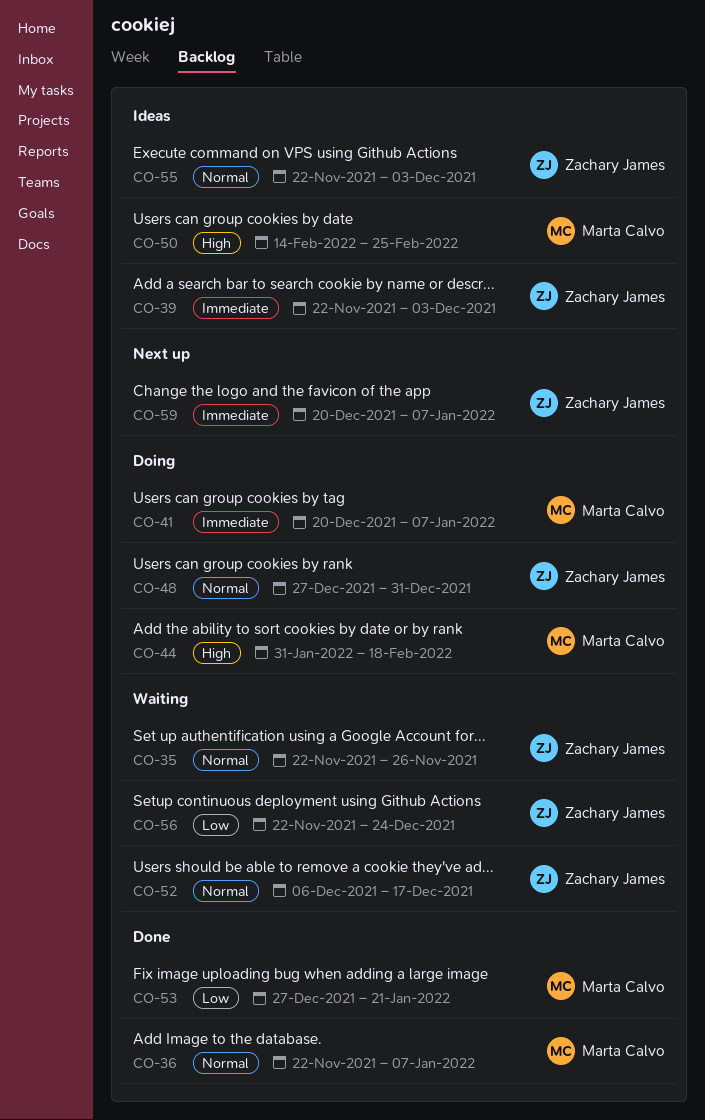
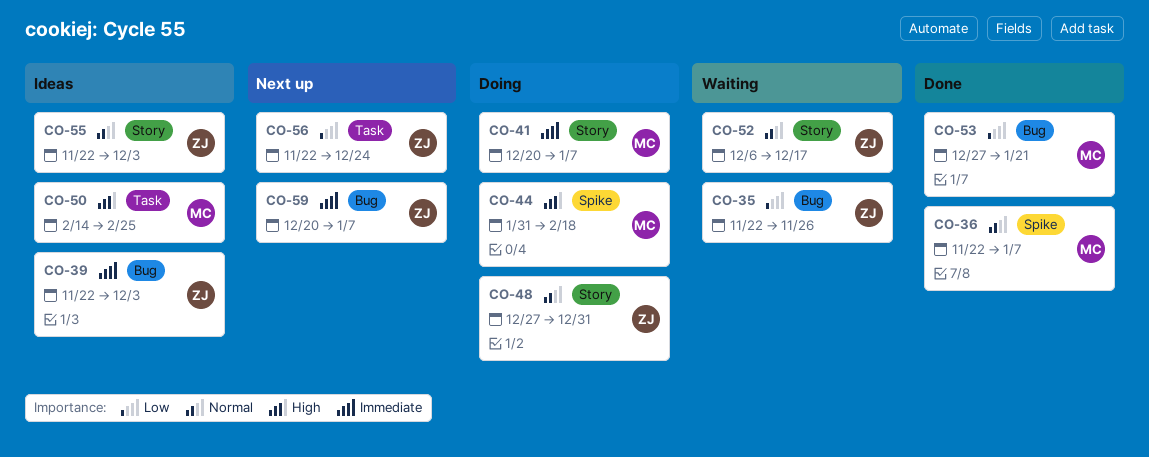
CO-35, priority: Normal -> Low
CO-56, status: Waiting -> Next up

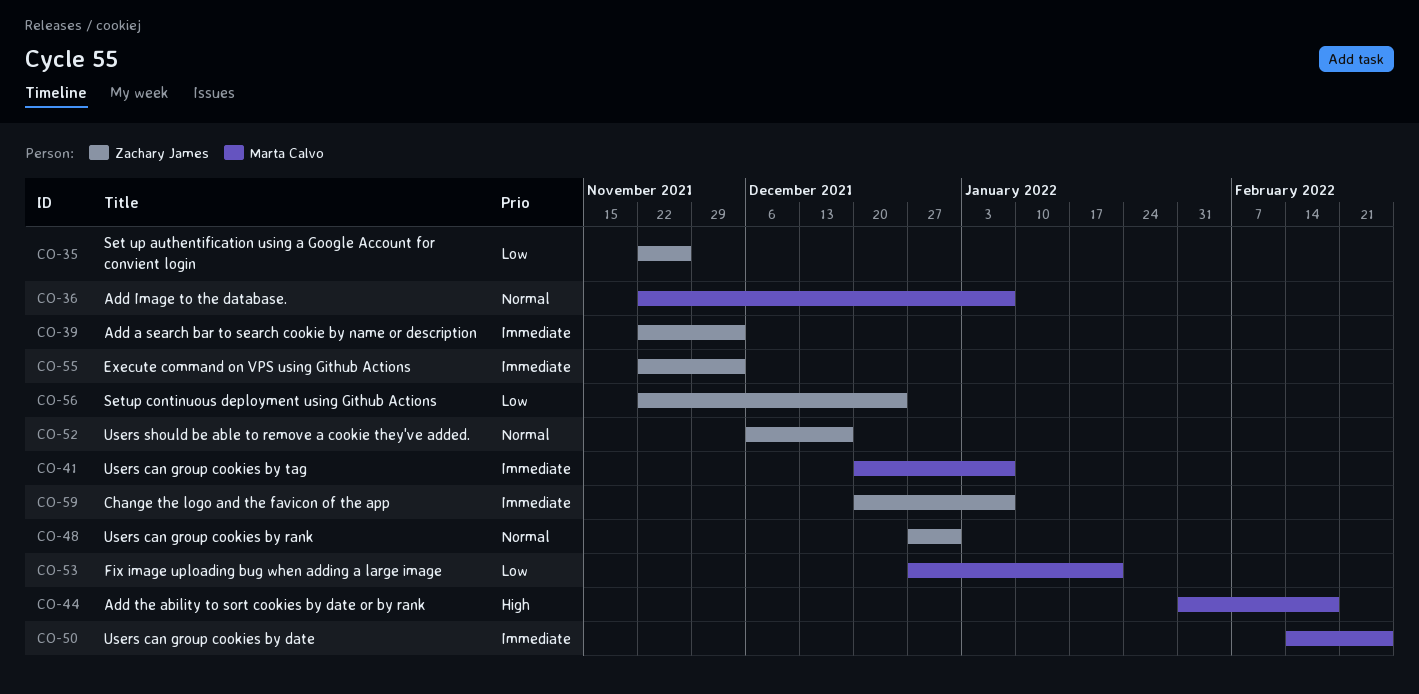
CO-50, priority: High -> Immediate
CO-55, priority: Normal -> Immediate

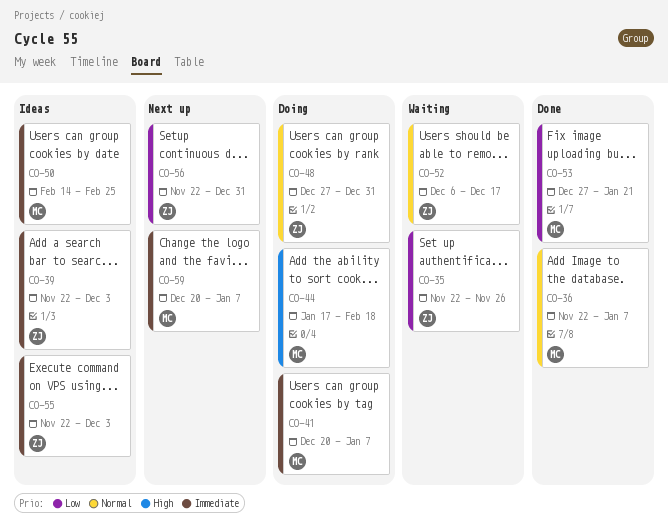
CO-44, start: Jan 31 -> Jan 17
CO-56, due: Dec 24 -> Dec 31
CO-59, owner: Zachary James -> Marta Calvo

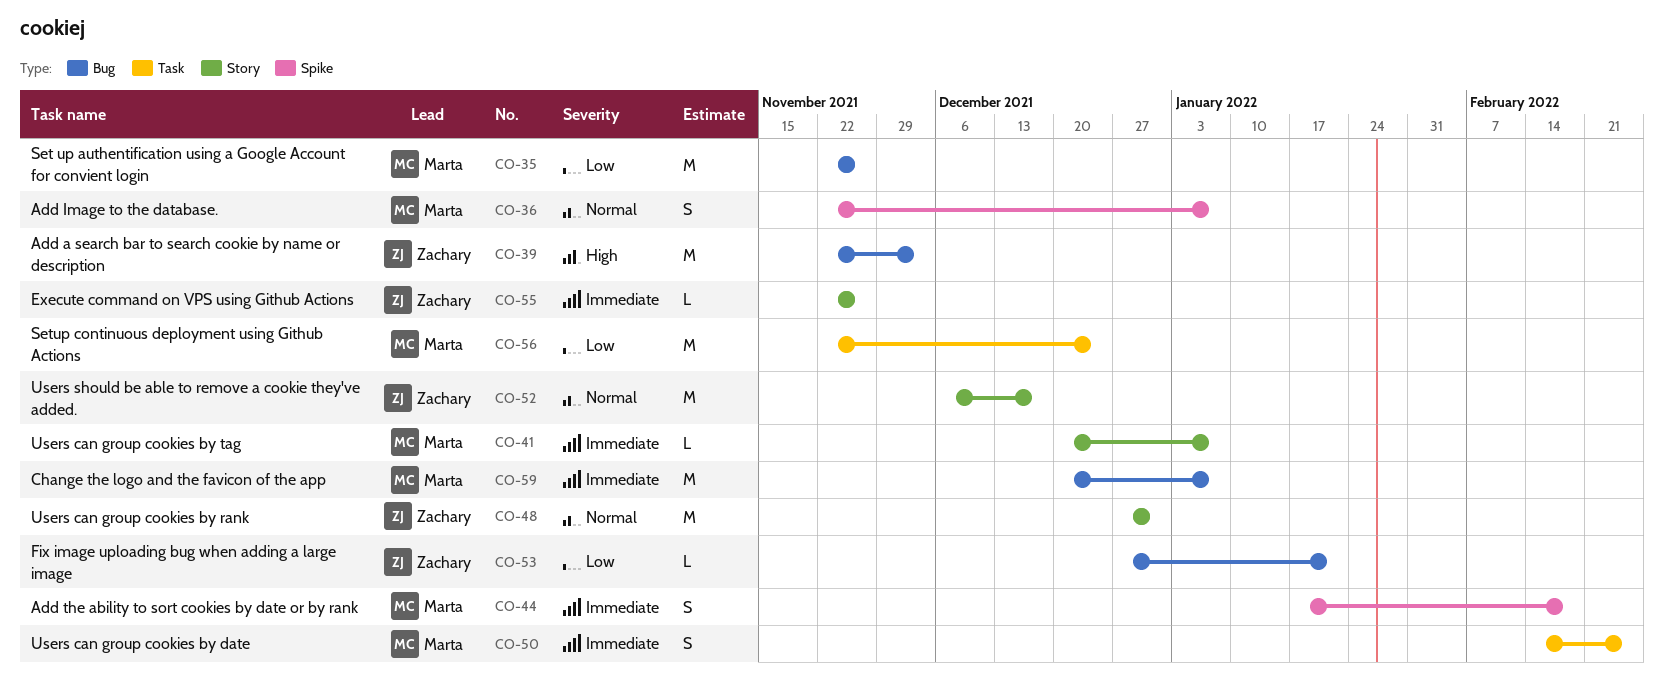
CO-35, owner: Zachary -> Marta
CO-39, priority: Immediate -> High
CO-44, priority: High -> Immediate
CO-53, owner: Marta -> Zachary
CO-55, due: Dec 3 -> Nov 26
CO-56, owner: Zachary -> Marta
CO-56, due: Dec 31 -> Dec 24

